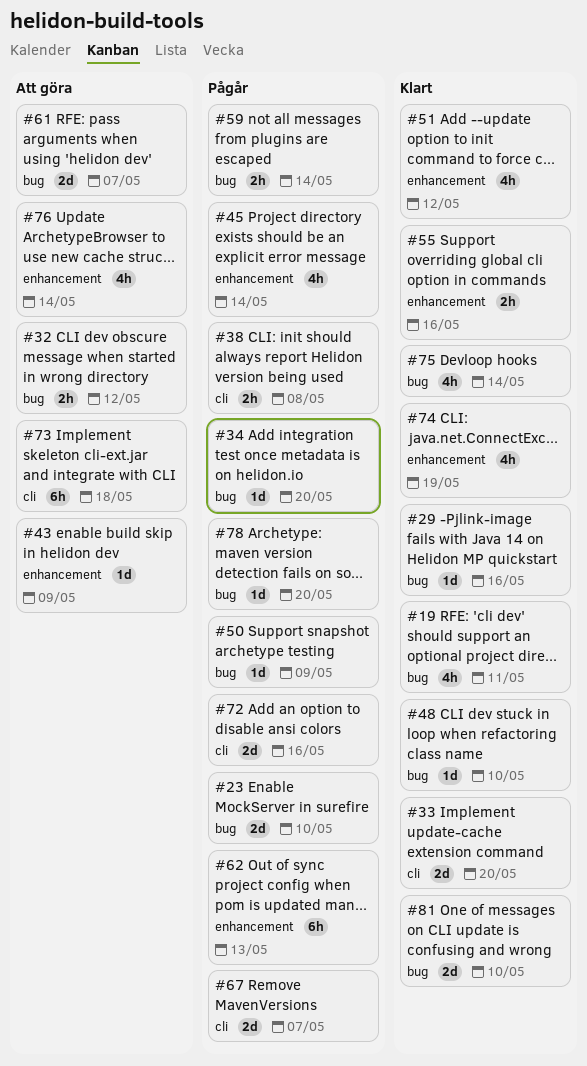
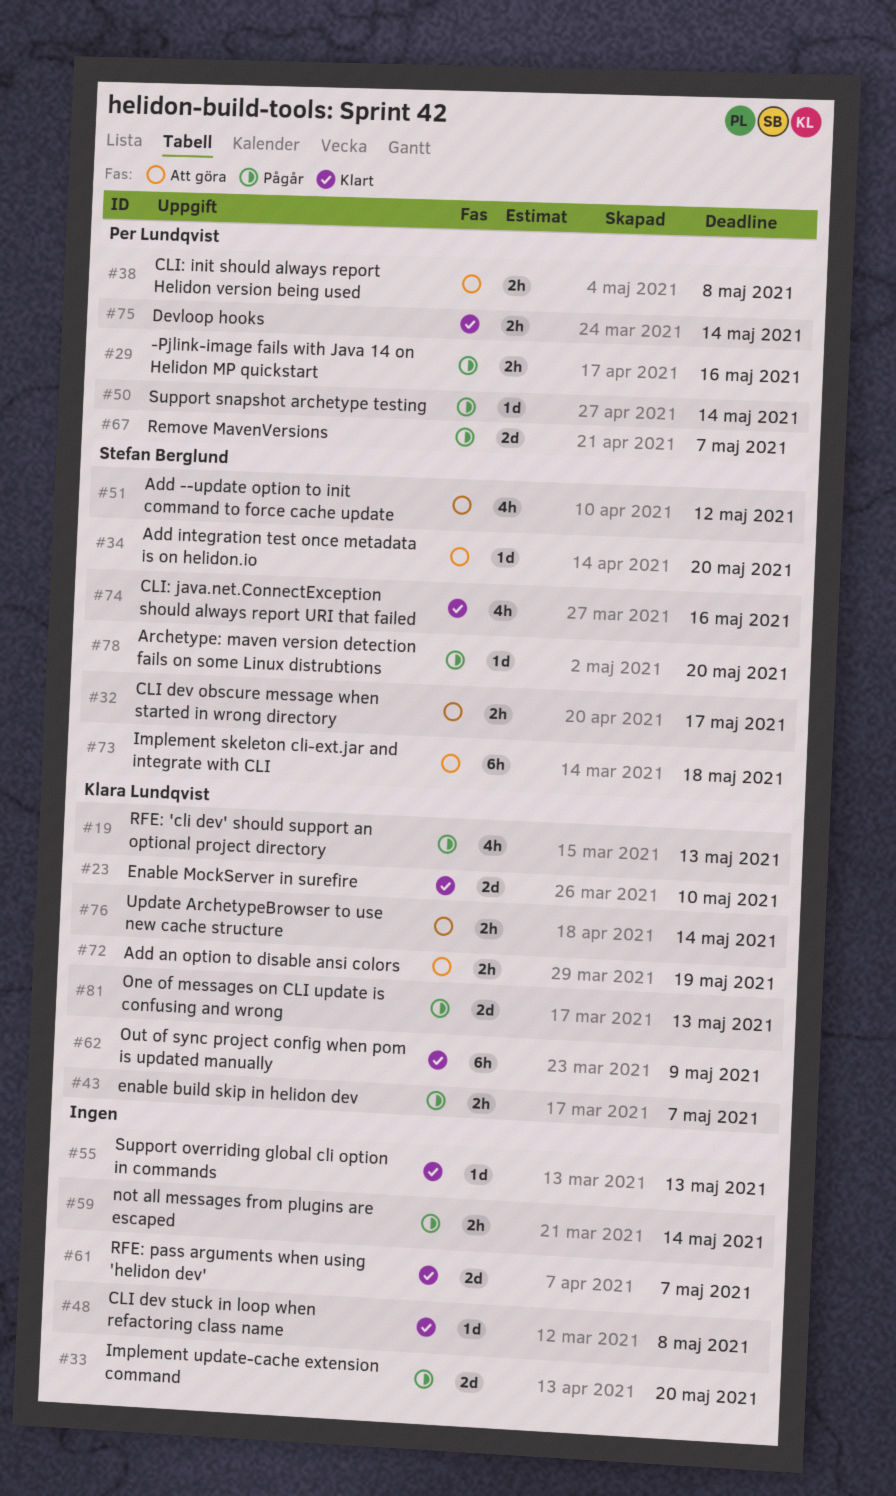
#19, status: Klart -> Pågår
#19, due: May 11 -> May 13
#23, status: Pågår -> Klart
#29, status: Klart -> Pågår
#29, estimate: 1d -> 2h
#32, due: May 12 -> May 17
#33, status: Klart -> Pågår
#34, status: Pågår -> Att göra
#38, status: Pågår -> Att göra
#43, status: Att göra -> Pågår
#43, estimate: 1d -> 2h
#43, due: May 9 -> May 7
#45: present -> none
#48, due: May 10 -> May 8
#50, due: May 9 -> May 14
#51, status: Klart -> Att göra
#55, estimate: 2h -> 1d
#55, due: May 16 -> May 13
#61, status: Att göra -> Klart
#62, status: Pågår -> Klart
#62, due: May 13 -> May 9
#72, status: Pågår -> Att göra
#72, estimate: 2d -> 2h
#72, due: May 16 -> May 19
#74, due: May 19 -> May 16
#75, estimate: 4h -> 2h
#76, estimate: 4h -> 2h
#81, status: Klart -> Pågår
#81, due: May 10 -> May 13

